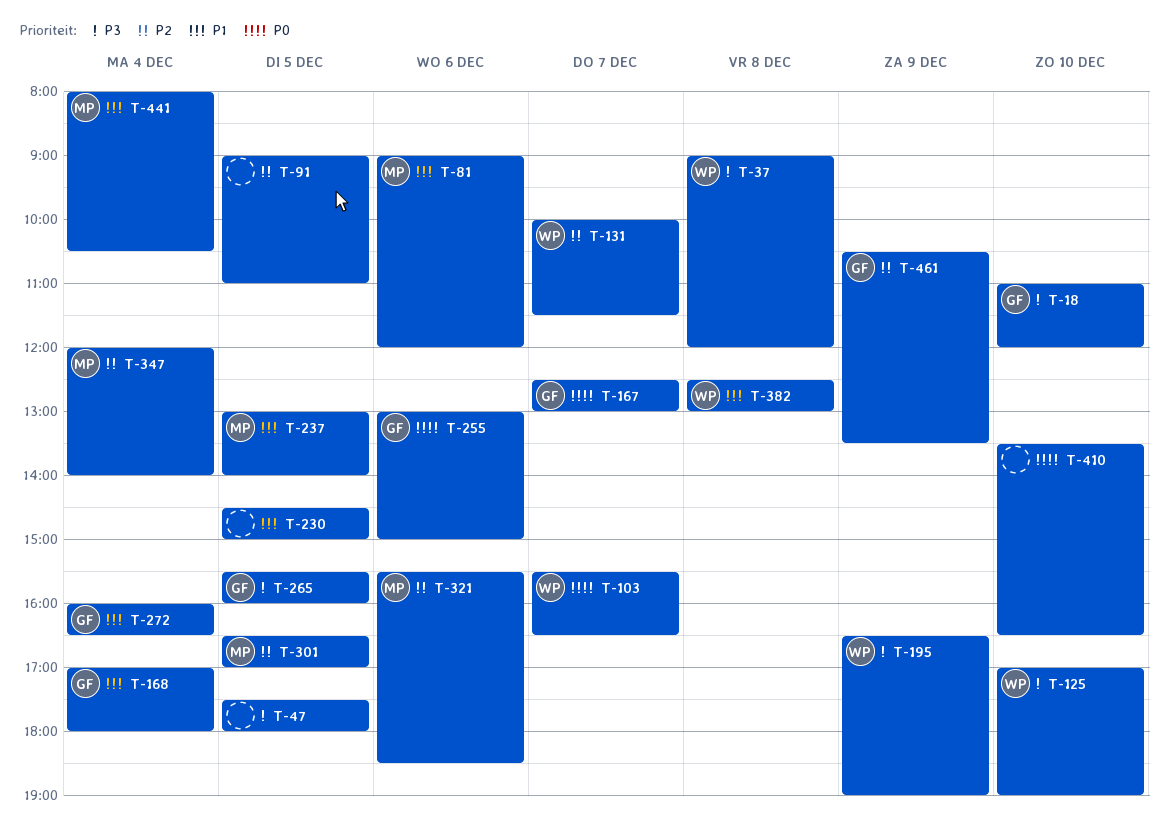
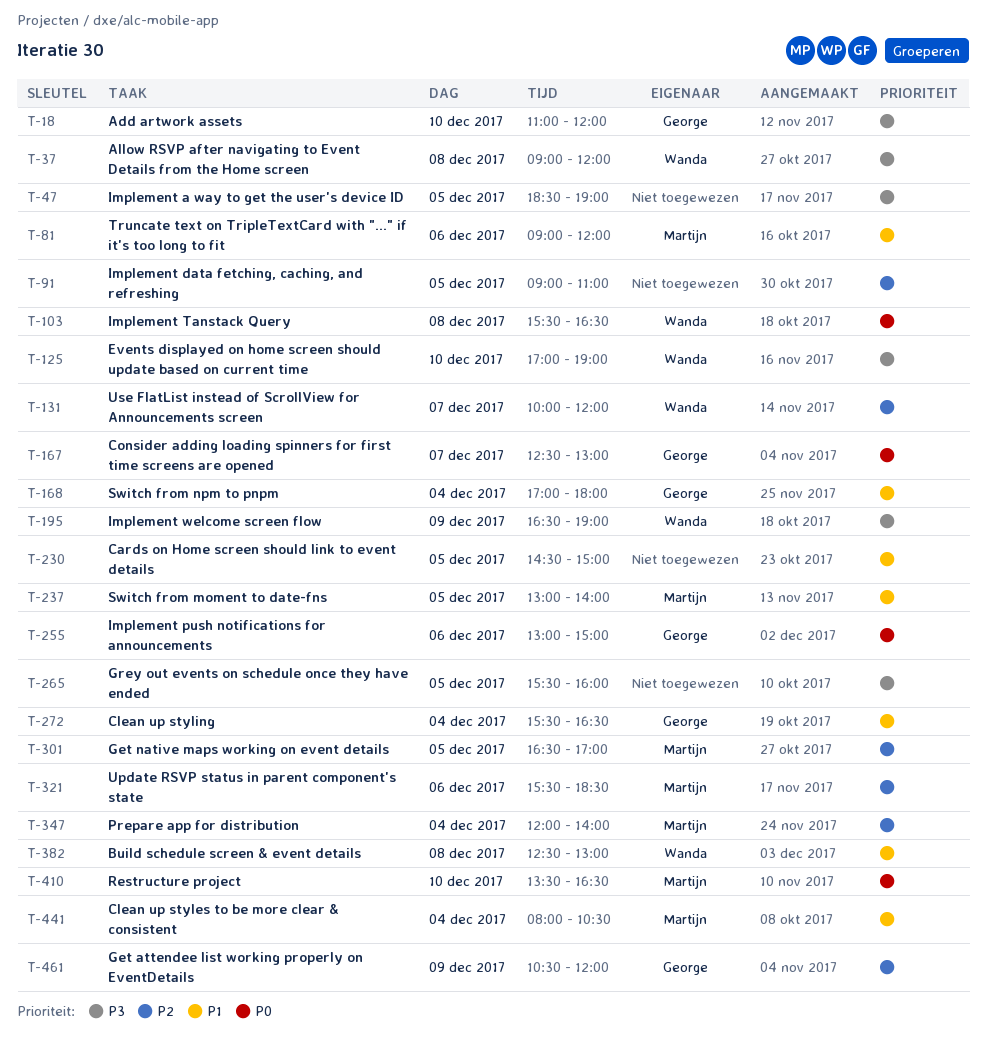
T-47, begins: 17:30 -> 18:30
T-47, ends: 18:00 -> 19:00
T-103, day: Dec 7 -> Dec 8
T-131, ends: 11:30 -> 12:00
T-265, owner: George -> none
T-272, begins: 16:00 -> 15:30
T-410, owner: none -> Martijn
T-461, ends: 13:30 -> 12:00

